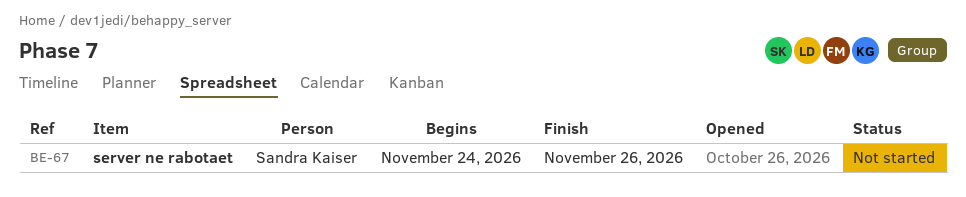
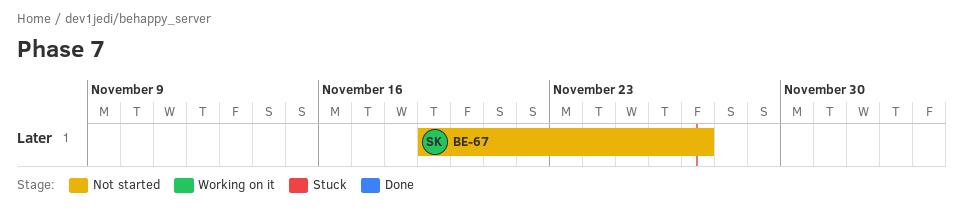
BE-67, start: Nov 24 -> Nov 19
BE-67, due: Nov 26 -> Nov 27

